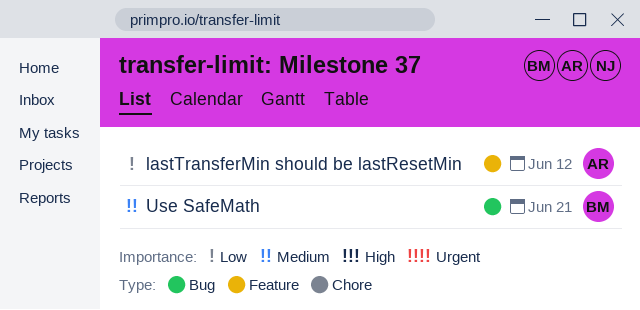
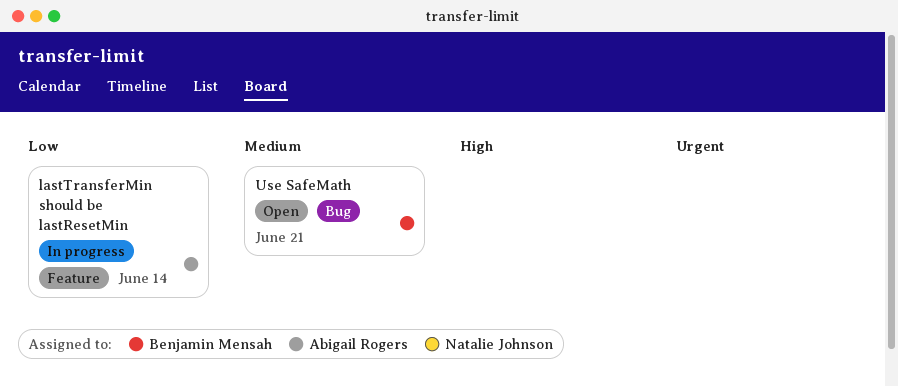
lastTransferMin should be lastResetMin, due: Jun 12 -> Jun 14

